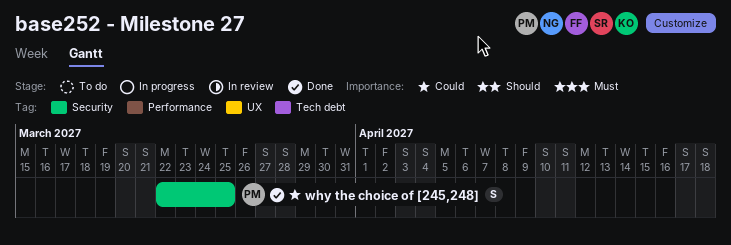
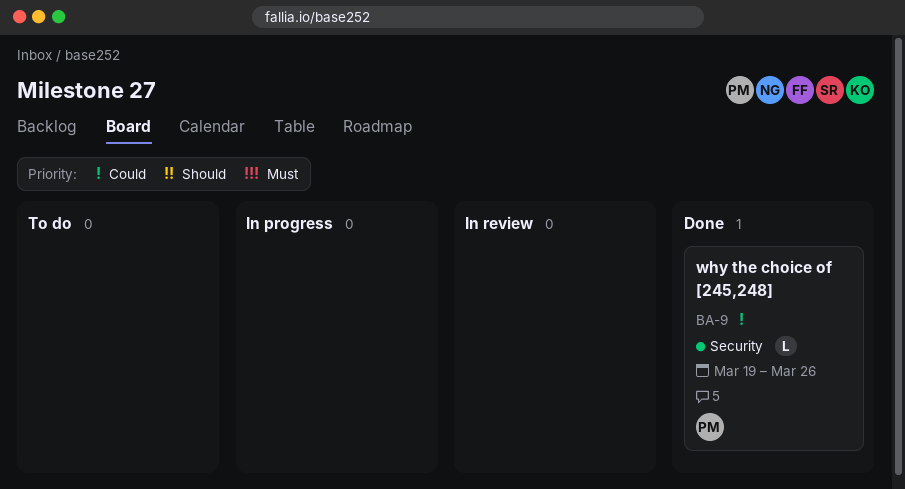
why the choice of [245,248], estimate: S -> L
why the choice of [245,248], start: Mar 22 -> Mar 19
why the choice of [245,248], due: Mar 25 -> Mar 26

